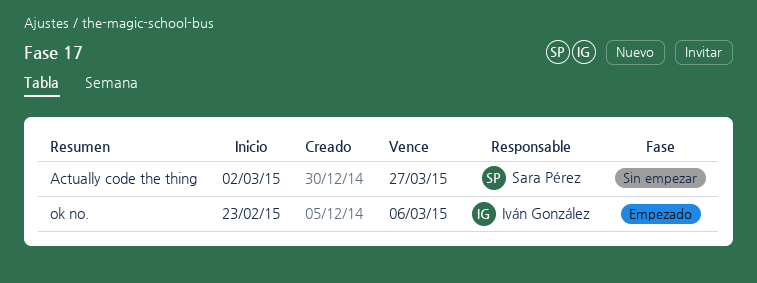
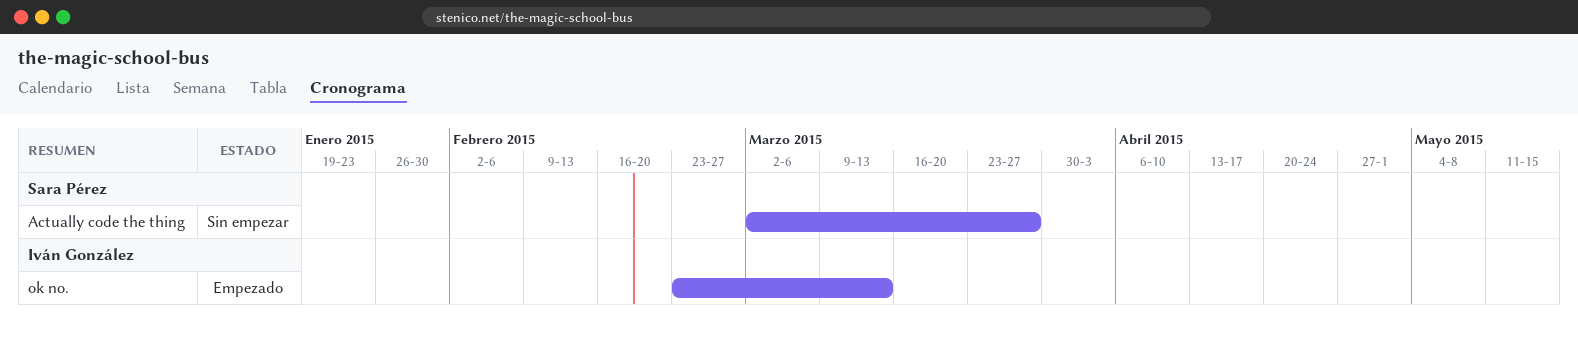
ok no., due: Mar 6 -> Mar 13

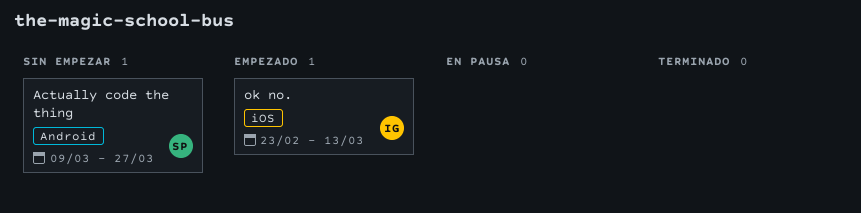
Actually code the thing, start: Mar 2 -> Mar 9

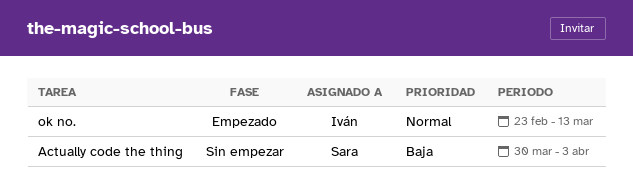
Actually code the thing, start: Mar 9 -> Mar 30
Actually code the thing, due: Mar 27 -> Apr 3

